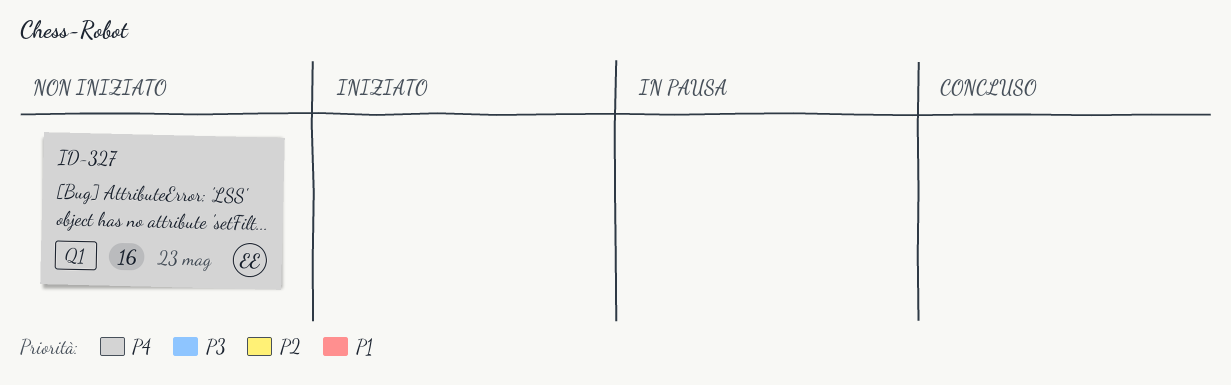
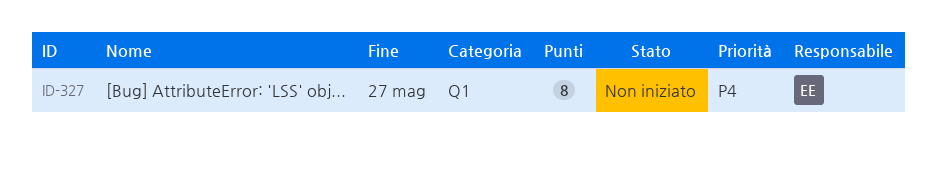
ID-327, estimate: 16 -> 8
ID-327, due: May 23 -> May 27

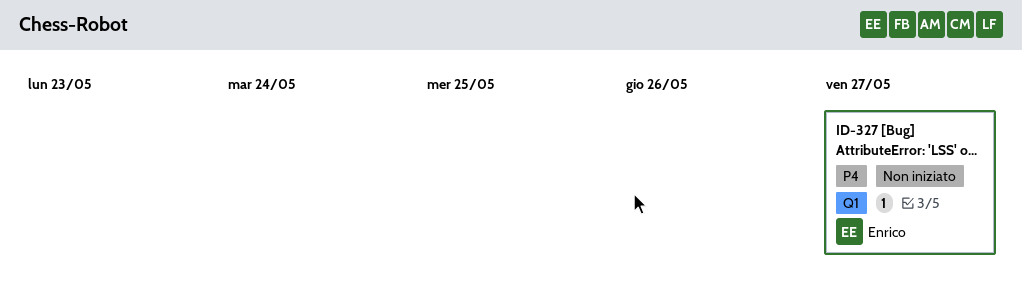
ID-327, estimate: 8 -> 1

